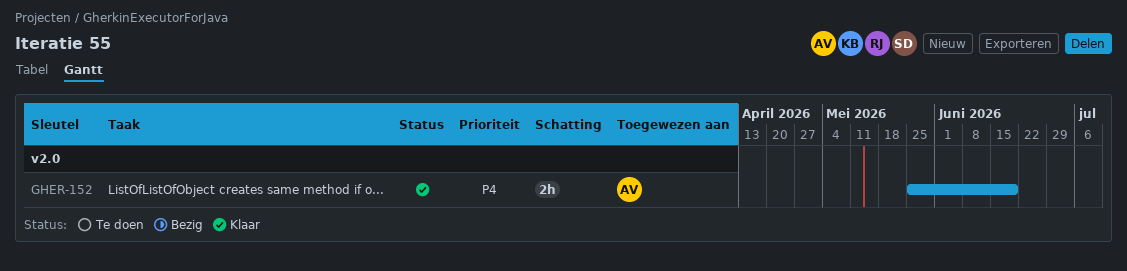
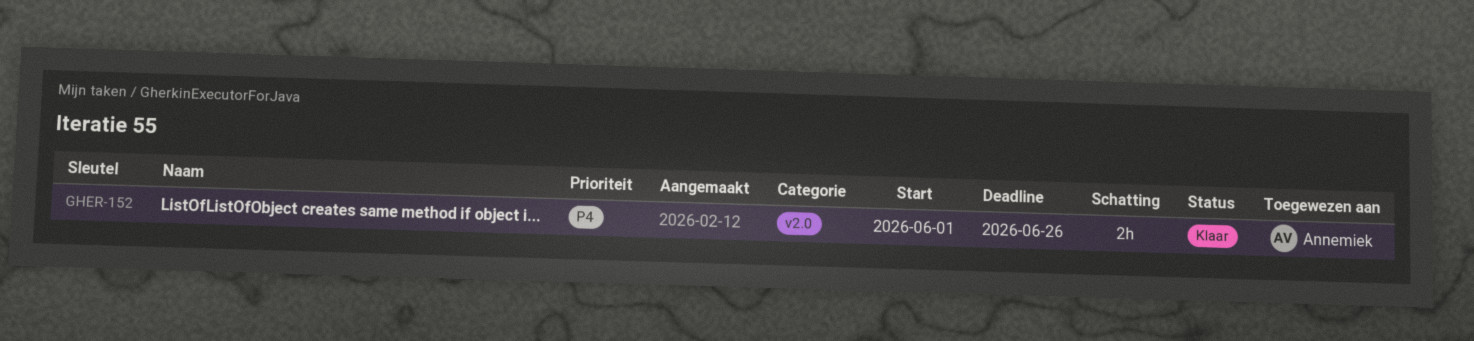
GHER-152, start: May 25 -> Jun 1
GHER-152, due: Jun 19 -> Jun 26

